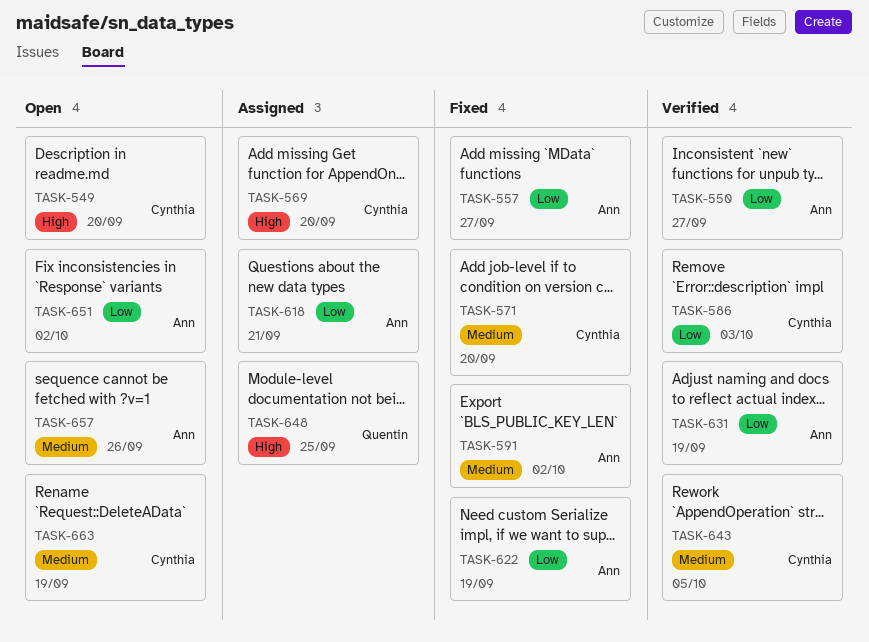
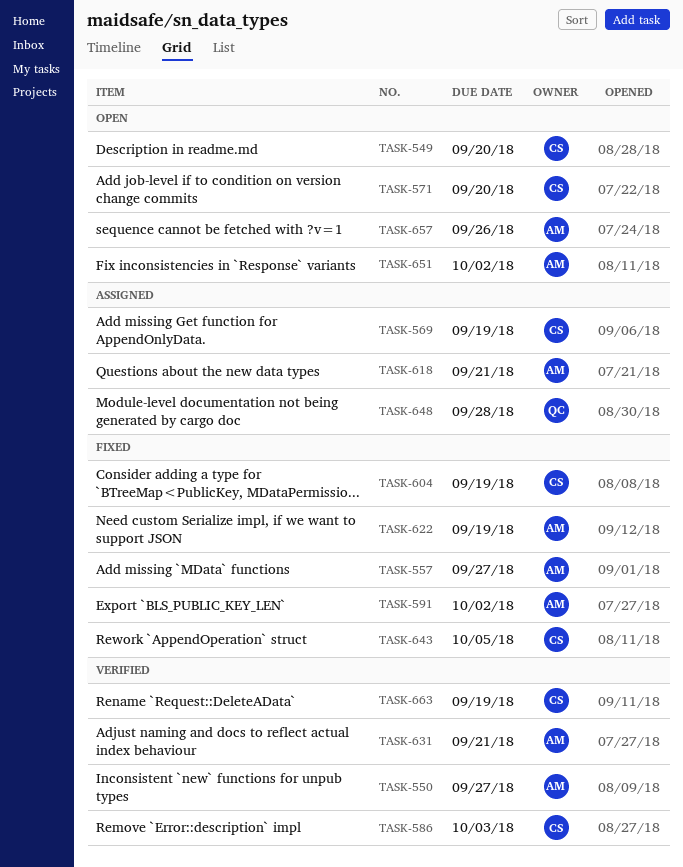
TASK-569, due: Sep 20 -> Sep 19
TASK-571, status: Fixed -> Open
TASK-604: none -> present
TASK-631, due: Sep 19 -> Sep 21
TASK-643, status: Verified -> Fixed
TASK-648, due: Sep 25 -> Sep 28
TASK-663, status: Open -> Verified

